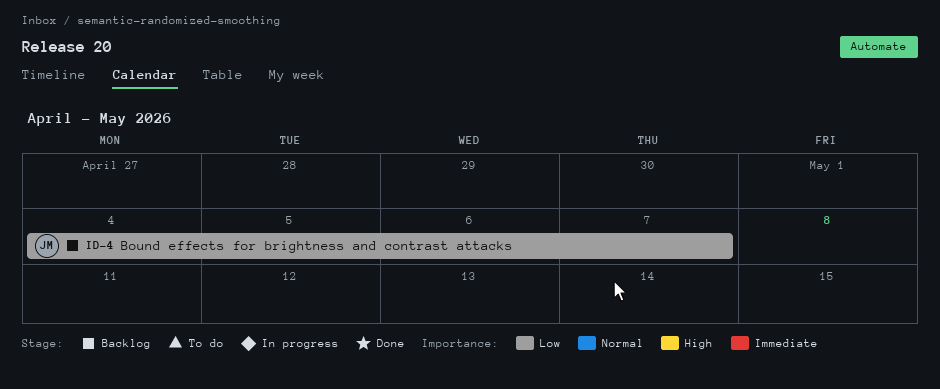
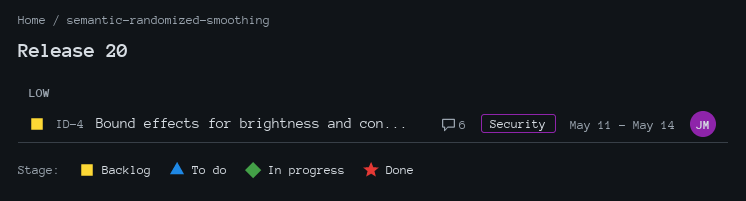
ID-4, start: May 4 -> May 11
ID-4, due: May 7 -> May 14

